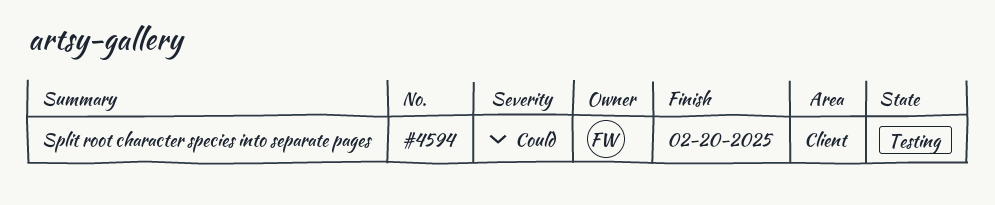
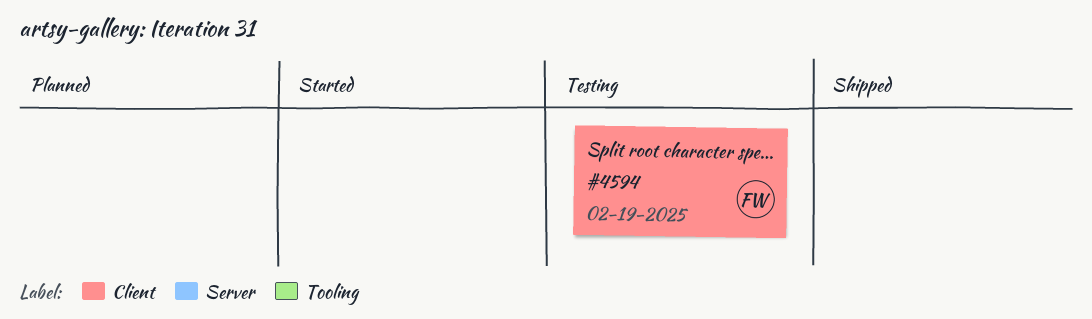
#4594, due: Feb 20 -> Feb 19

